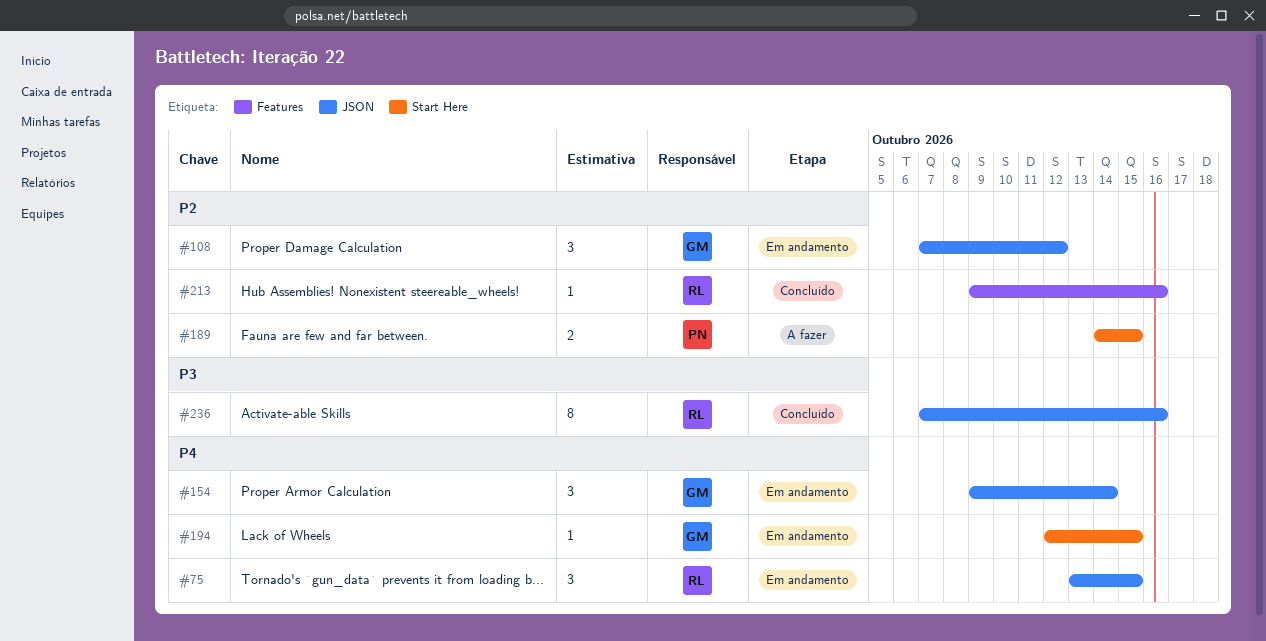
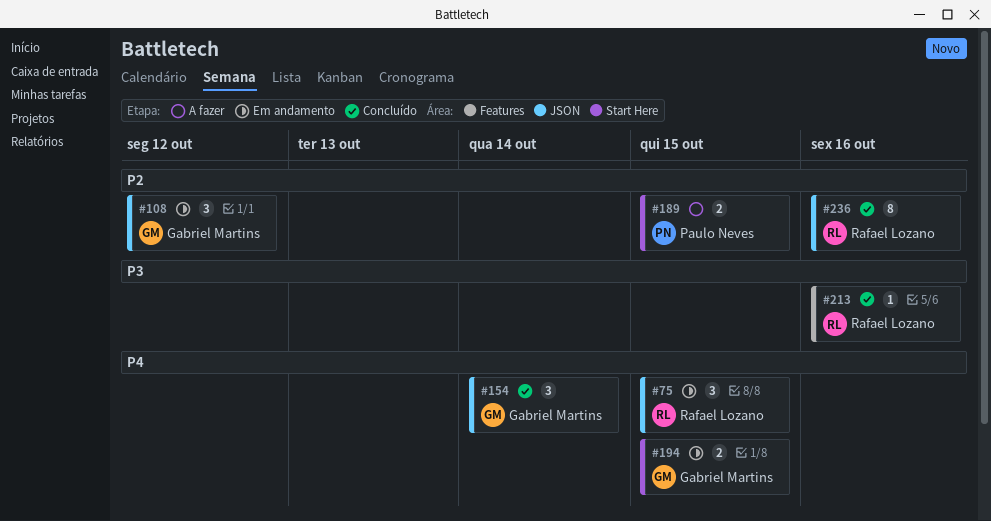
#154, status: Em andamento -> Concluído
#194, estimate: 1 -> 2
#213, priority: P2 -> P3
#236, priority: P3 -> P2

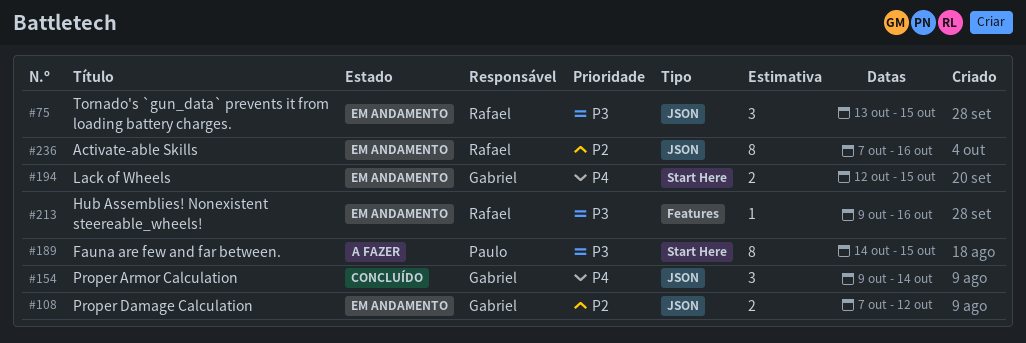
#75, priority: P4 -> P3
#108, estimate: 3 -> 2
#189, priority: P2 -> P3
#189, estimate: 2 -> 8
#213, status: Concluído -> Em andamento
#236, status: Concluído -> Em andamento

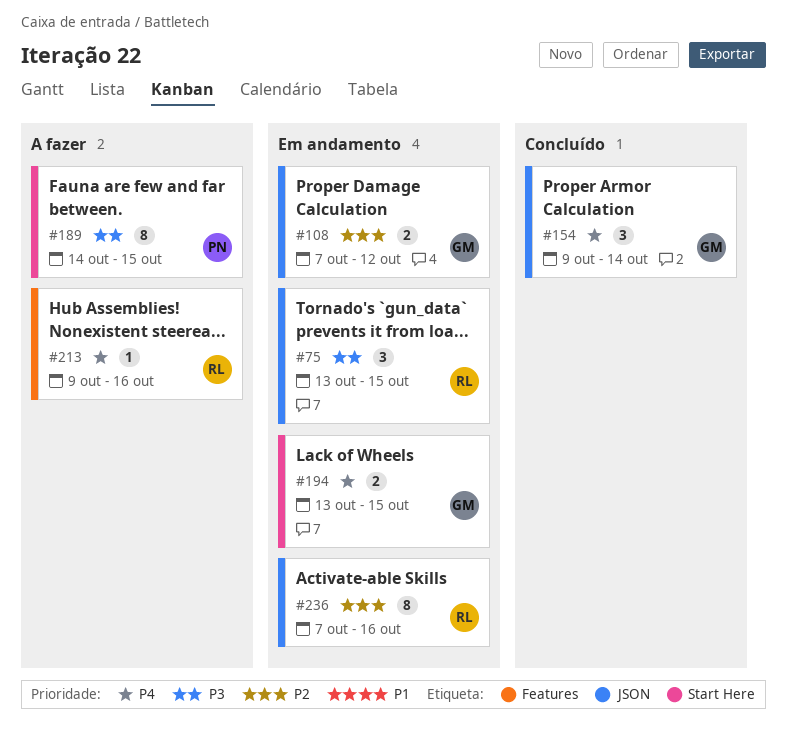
#194, start: Oct 12 -> Oct 13
#213, status: Em andamento -> A fazer
#213, priority: P3 -> P4

